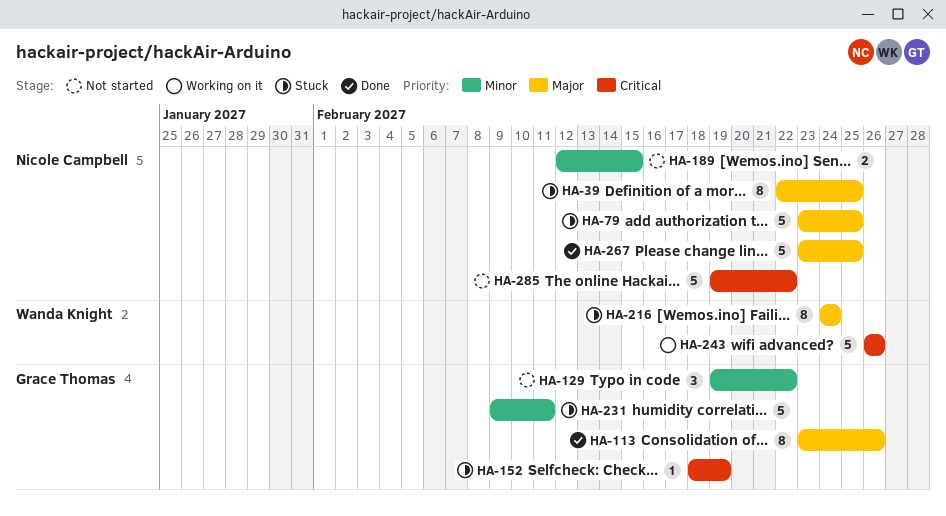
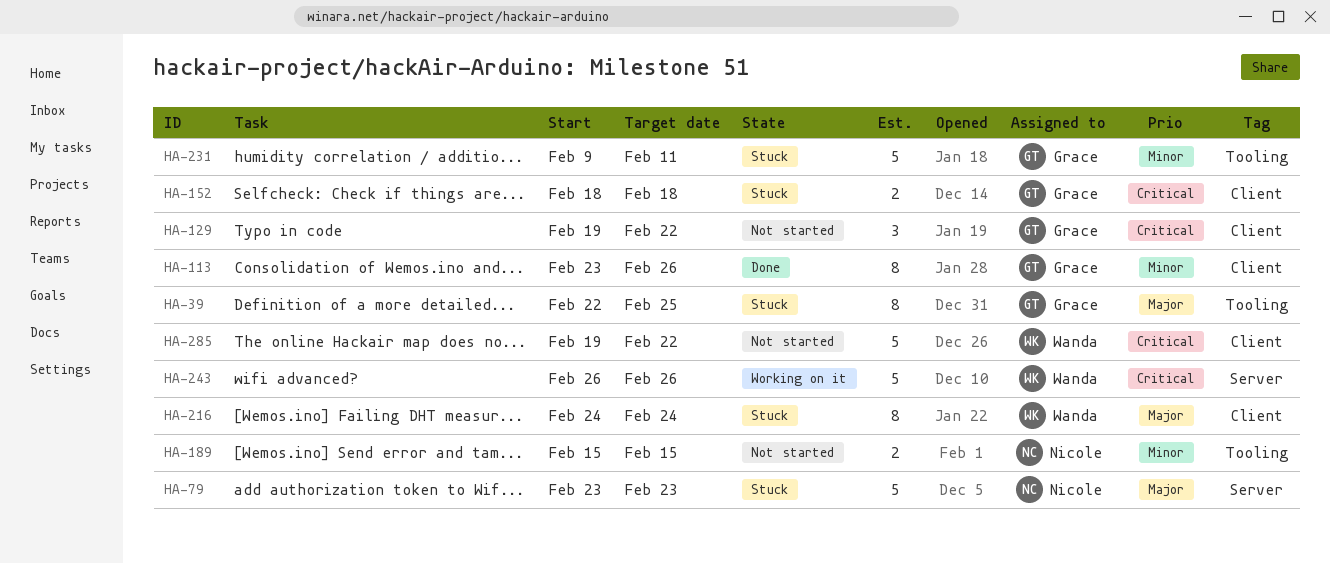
HA-39, owner: Nicole Campbell -> Grace Thomas
HA-79, due: Feb 25 -> Feb 23
HA-113, priority: Major -> Minor
HA-129, priority: Minor -> Critical
HA-152, estimate: 1 -> 2
HA-152, due: Feb 19 -> Feb 18
HA-189, start: Feb 12 -> Feb 15
HA-267: present -> none
HA-285, owner: Nicole Campbell -> Wanda Knight

